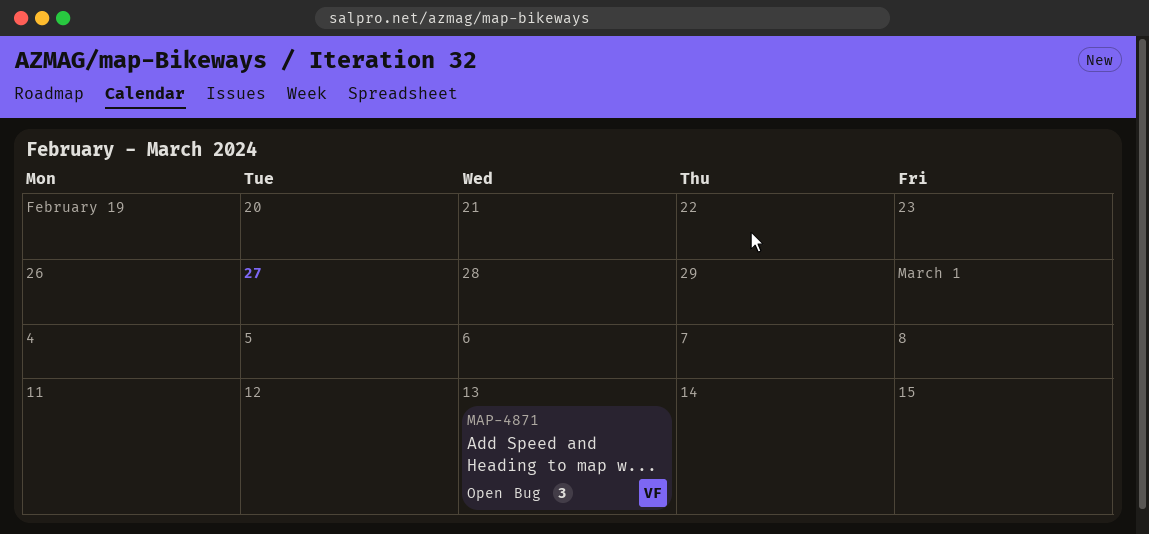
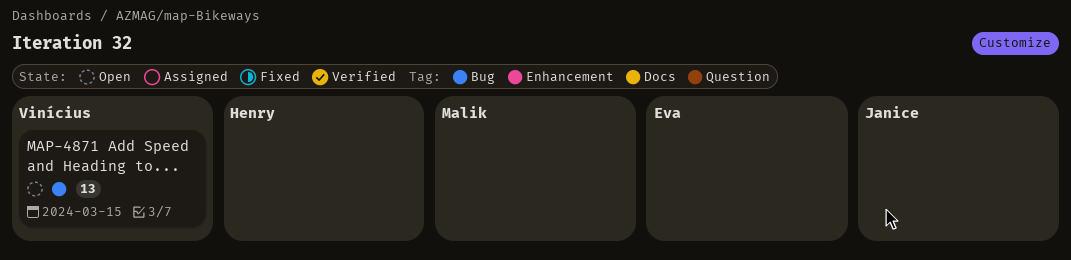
MAP-4871, estimate: 3 -> 13
MAP-4871, due: Mar 13 -> Mar 15

